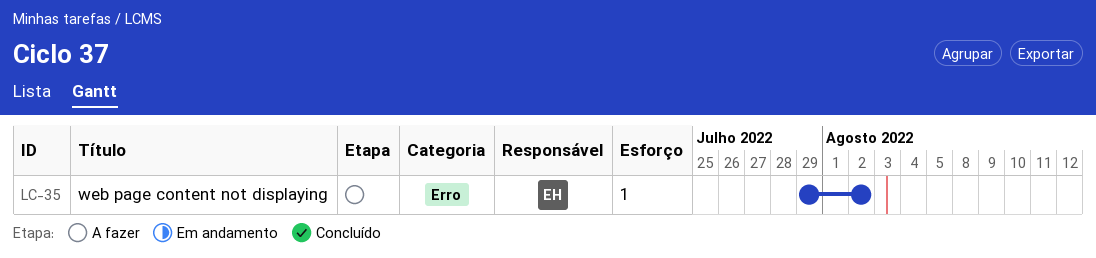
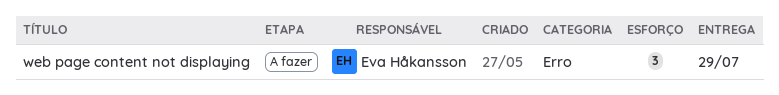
web page content not displaying, estimate: 1 -> 3
web page content not displaying, due: Aug 2 -> Jul 29

